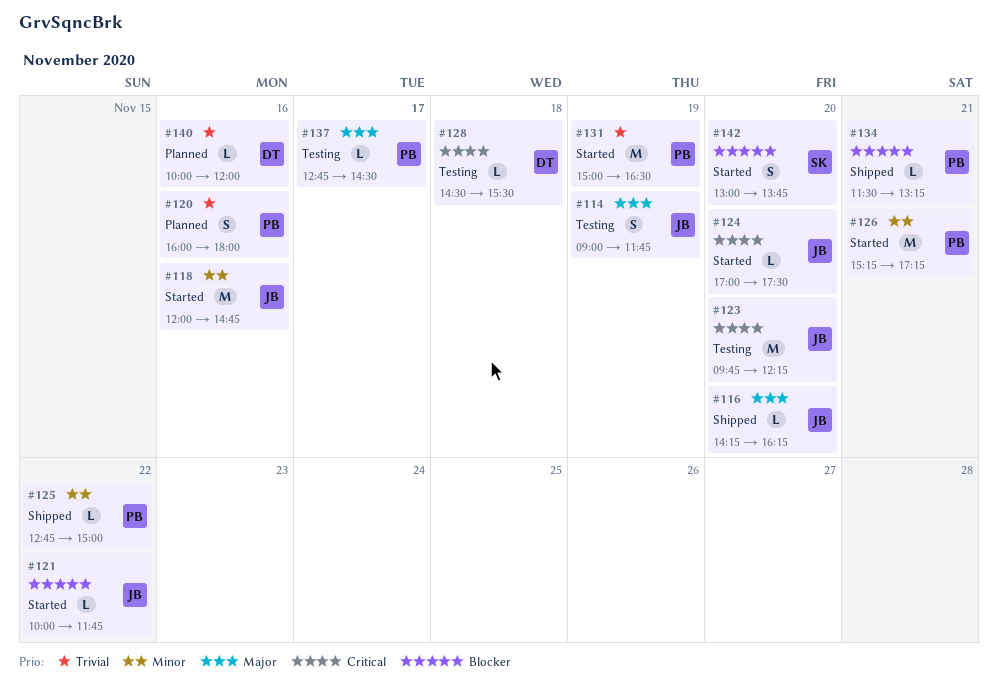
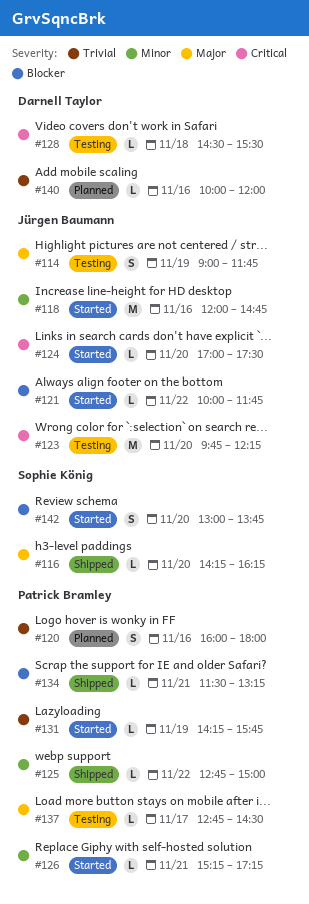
#116, owner: Jürgen Baumann -> Sophie König
#126, estimate: M -> L
#131, estimate: M -> L
#131, begins: 15:00 -> 14:15
#131, ends: 16:30 -> 15:45

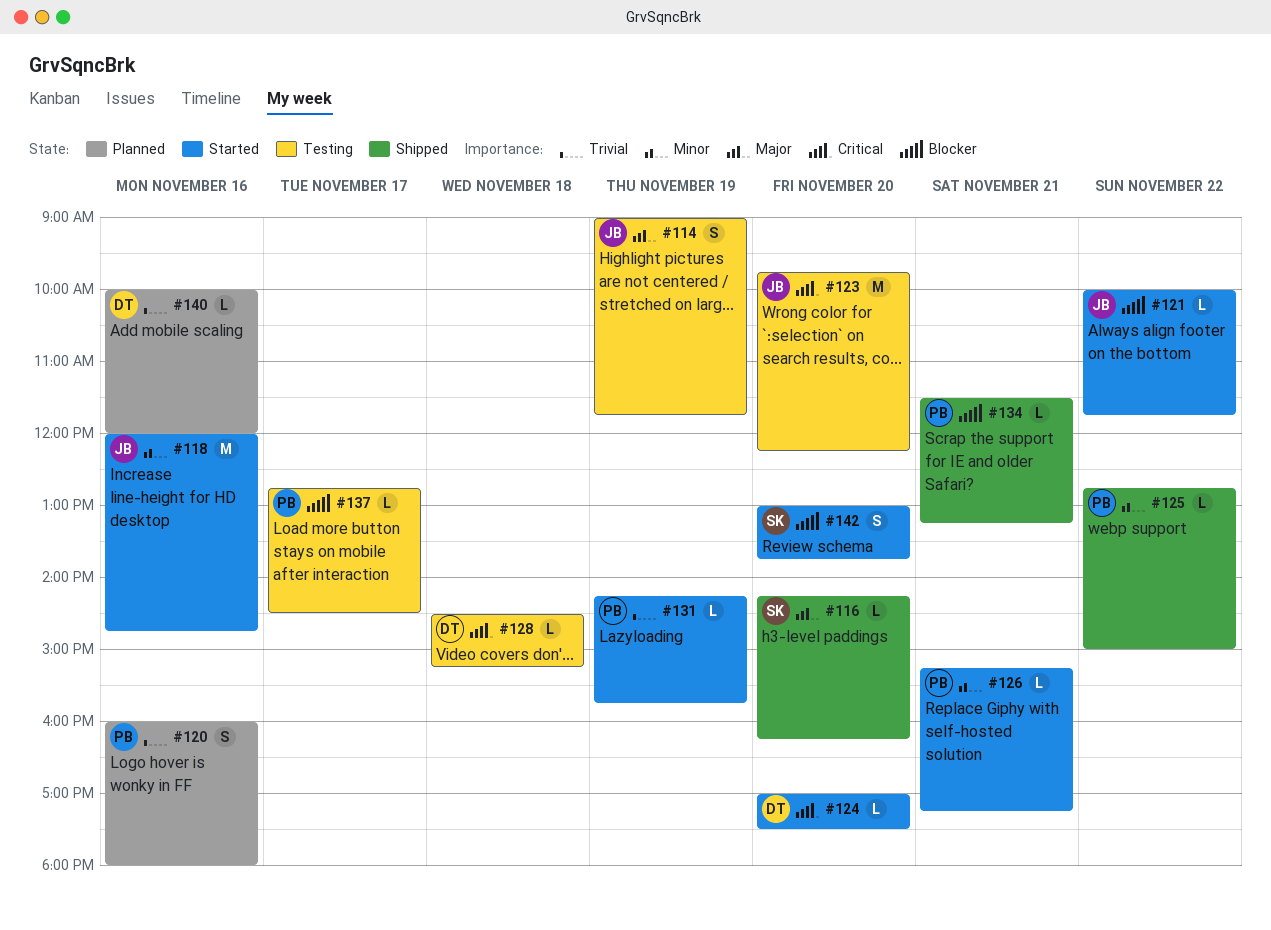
#124, owner: Jürgen Baumann -> Darnell Taylor
#128, ends: 15:30 -> 15:15
#137, priority: Major -> Blocker

